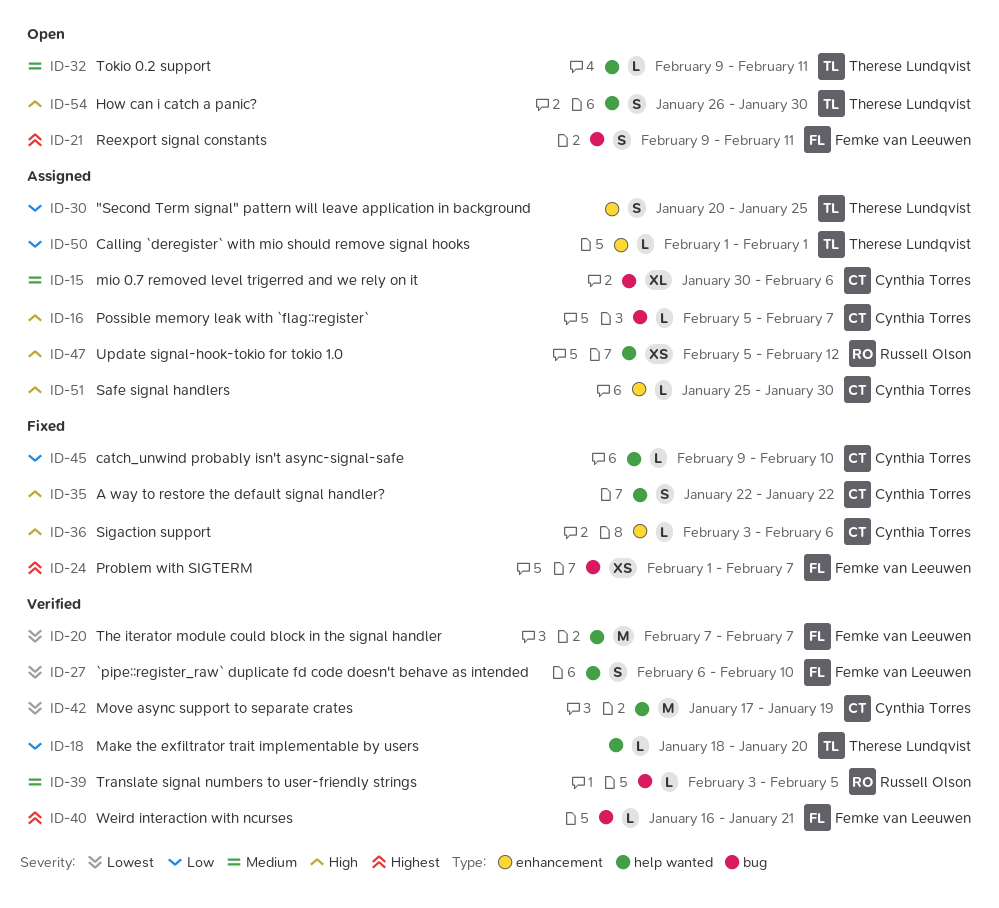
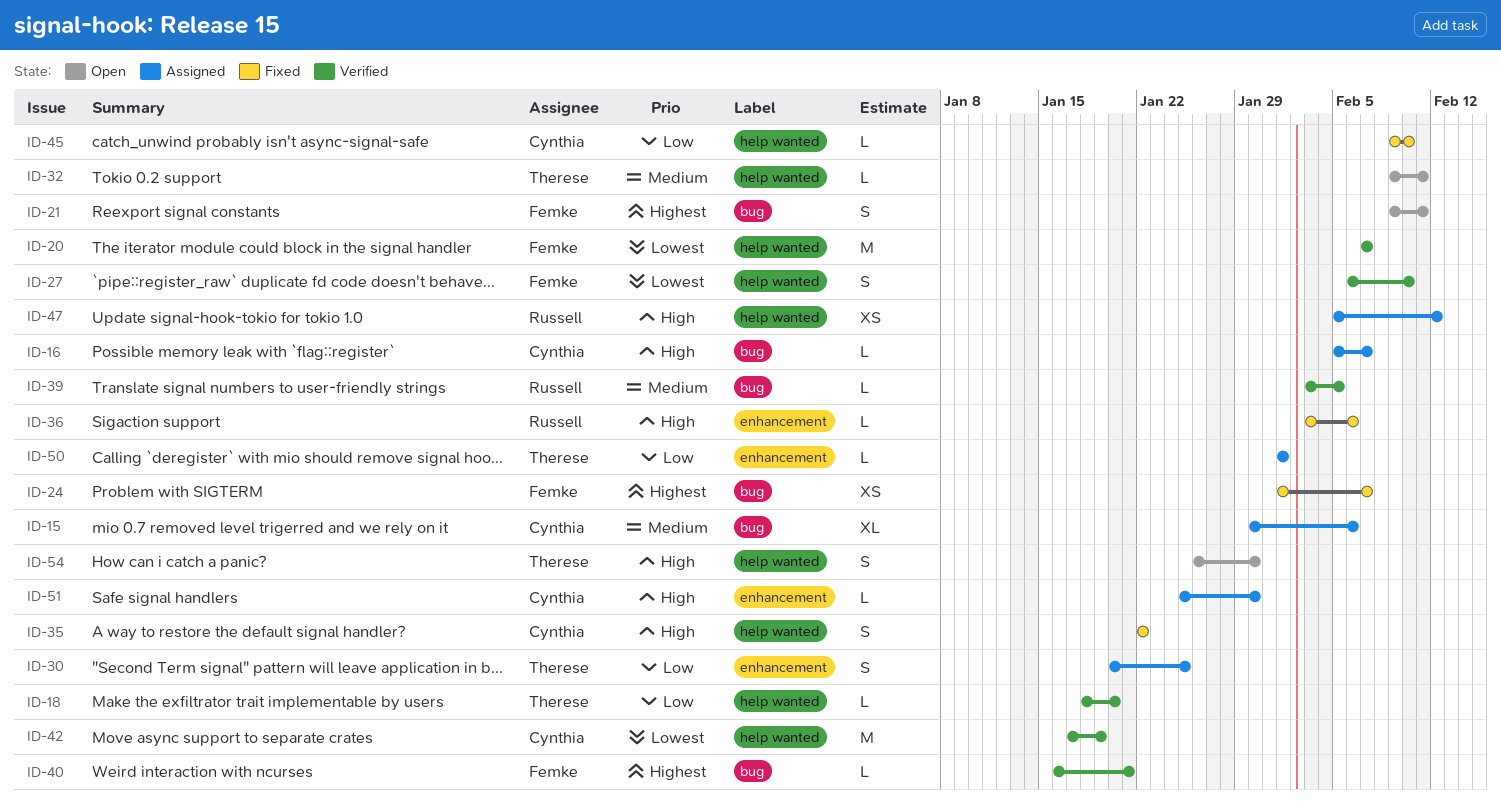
ID-36, owner: Cynthia Torres -> Russell Olson

